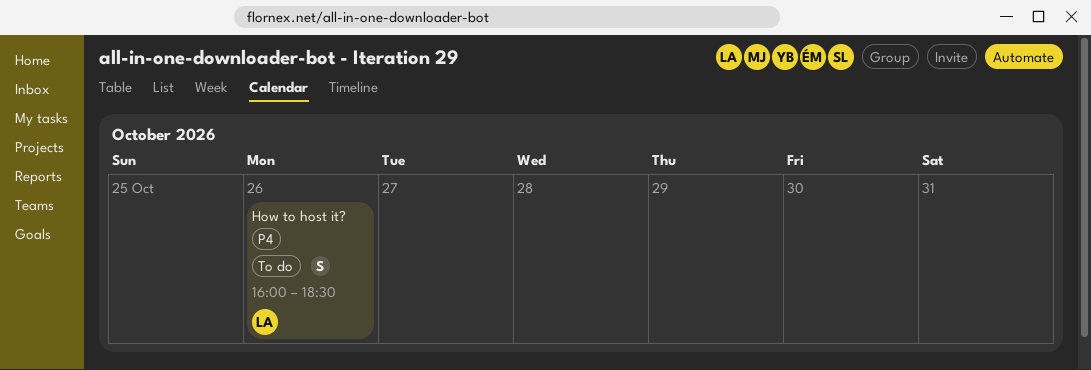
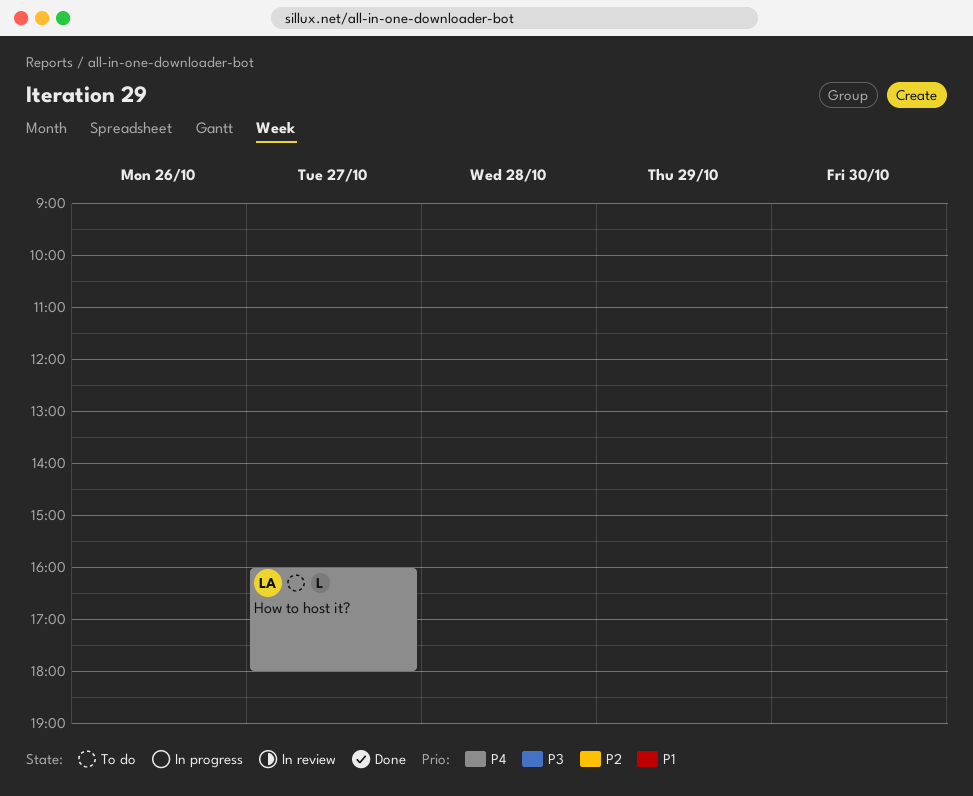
How to host it?, estimate: S -> L
How to host it?, day: Oct 26 -> Oct 27
How to host it?, ends: 18:30 -> 18:00

